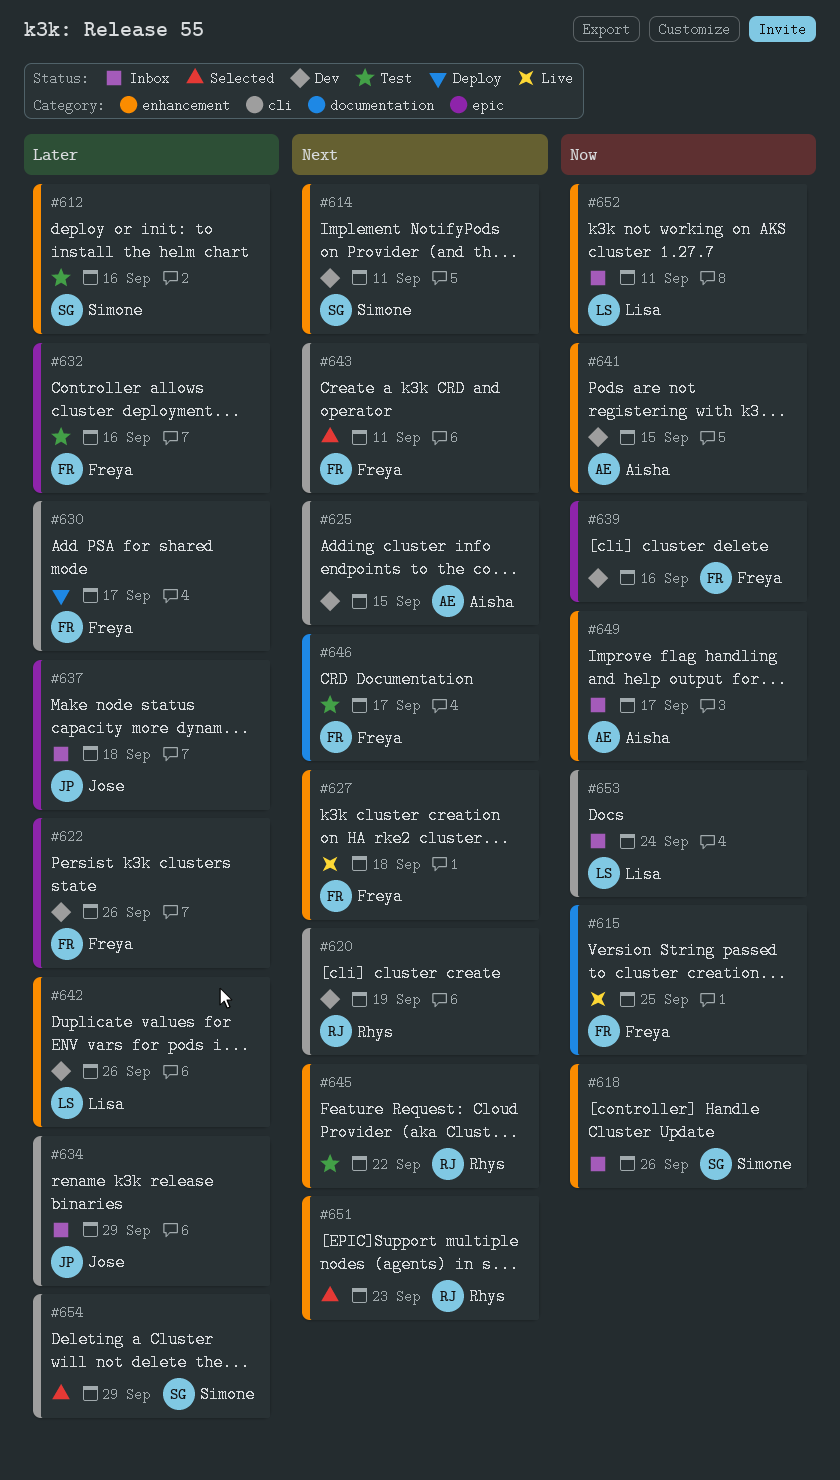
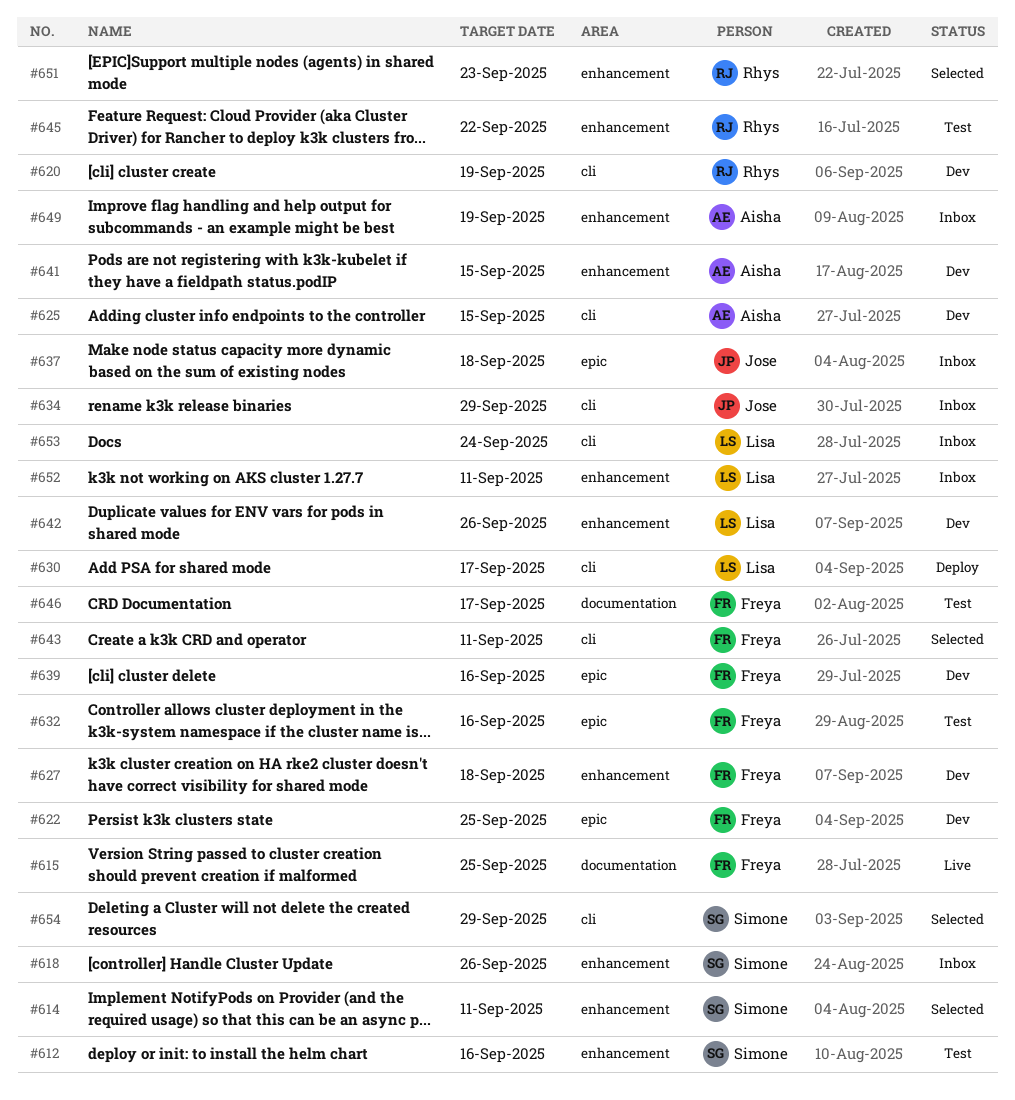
#614, status: Dev -> Selected
#622, due: Sep 26 -> Sep 25
#627, status: Live -> Dev
#630, owner: Freya -> Lisa
#649, due: Sep 17 -> Sep 19

